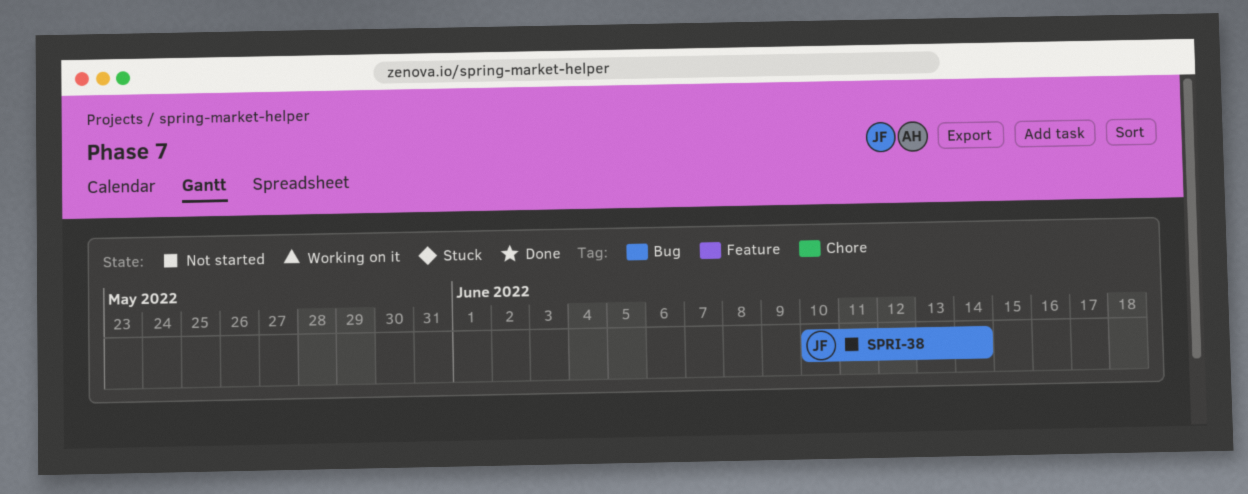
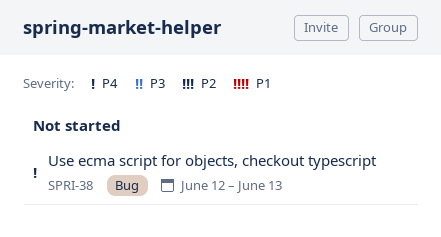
SPRI-38, start: Jun 10 -> Jun 12
SPRI-38, due: Jun 14 -> Jun 13

